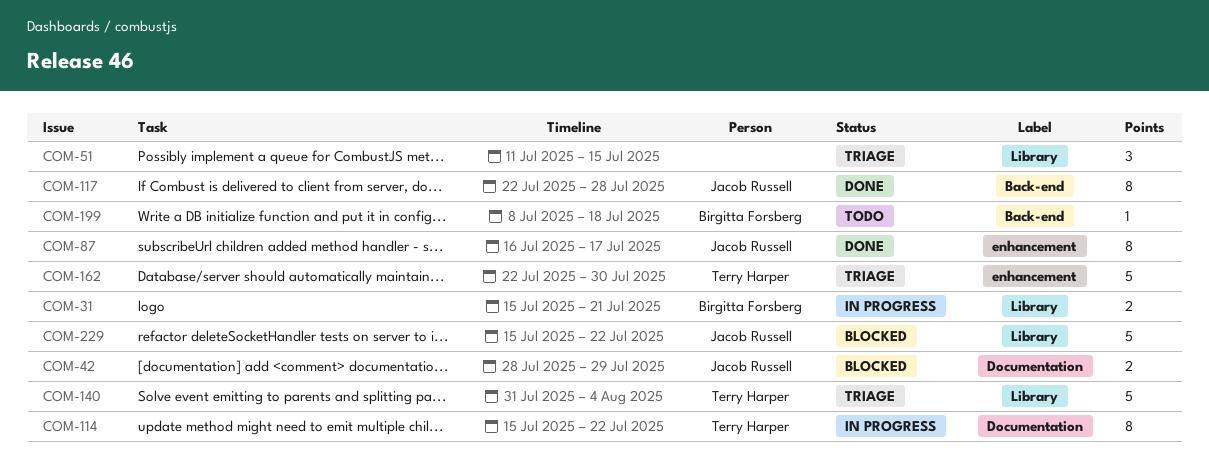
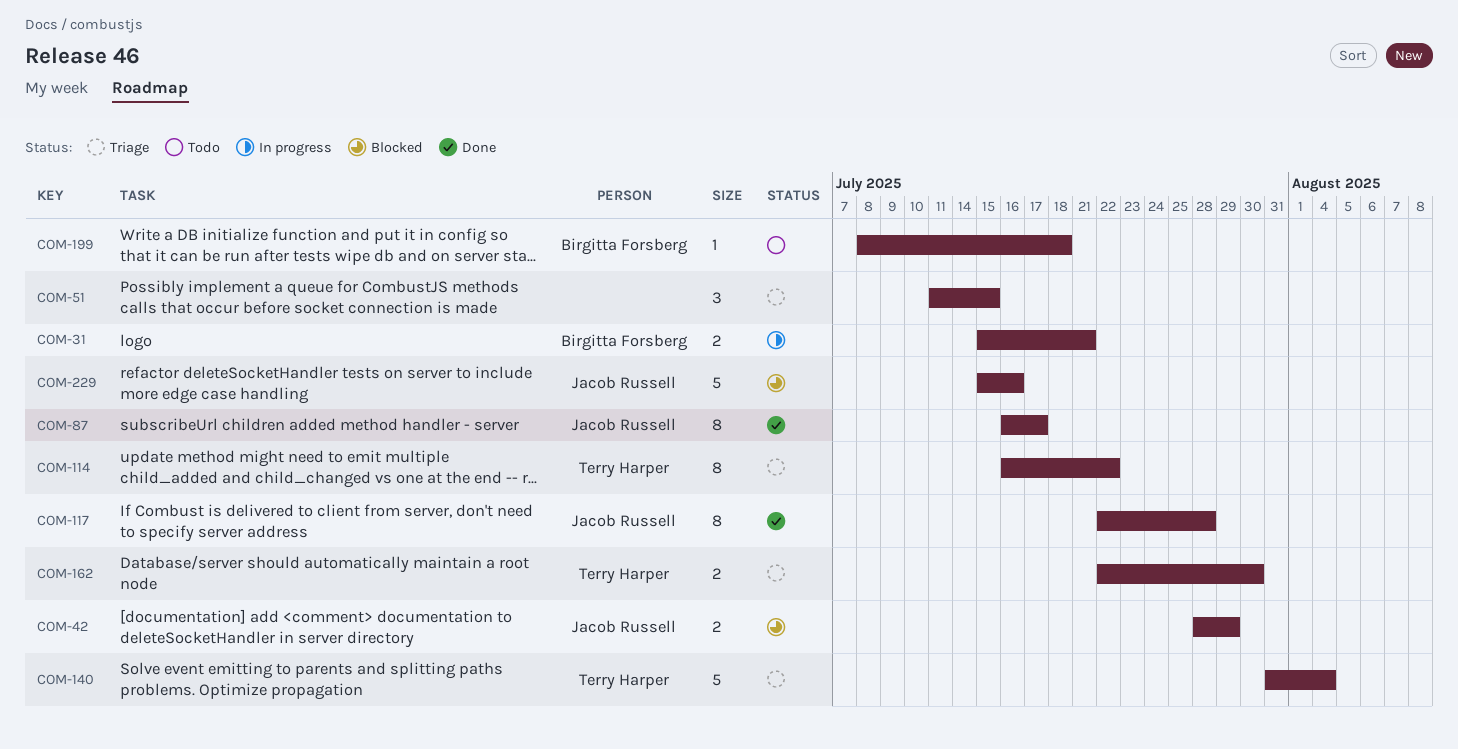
COM-114, status: In progress -> Triage
COM-114, start: Jul 15 -> Jul 16
COM-162, estimate: 5 -> 2
COM-229, due: Jul 22 -> Jul 16

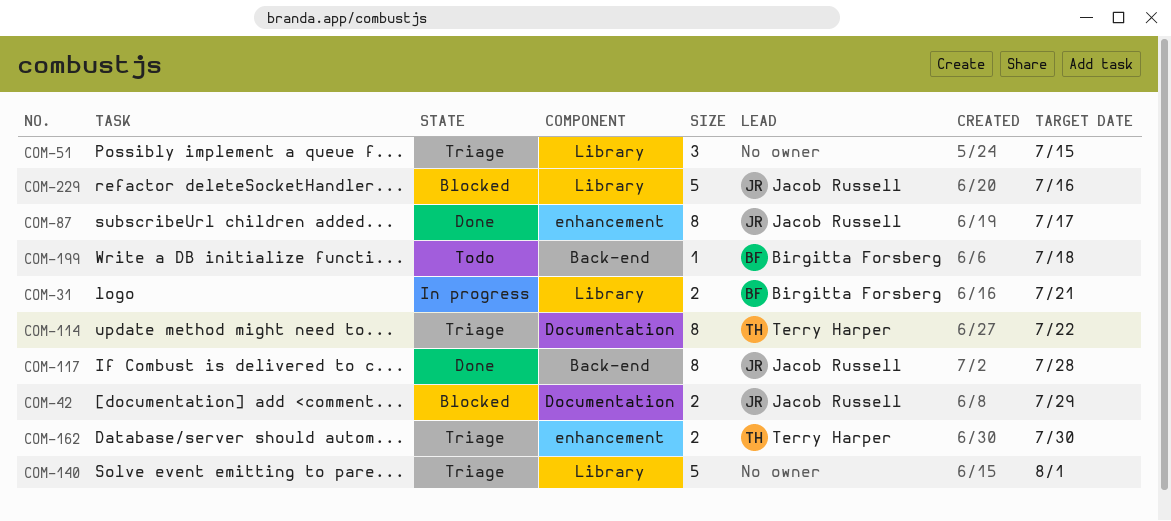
COM-140, owner: Terry Harper -> none
COM-140, due: Aug 4 -> Aug 1

